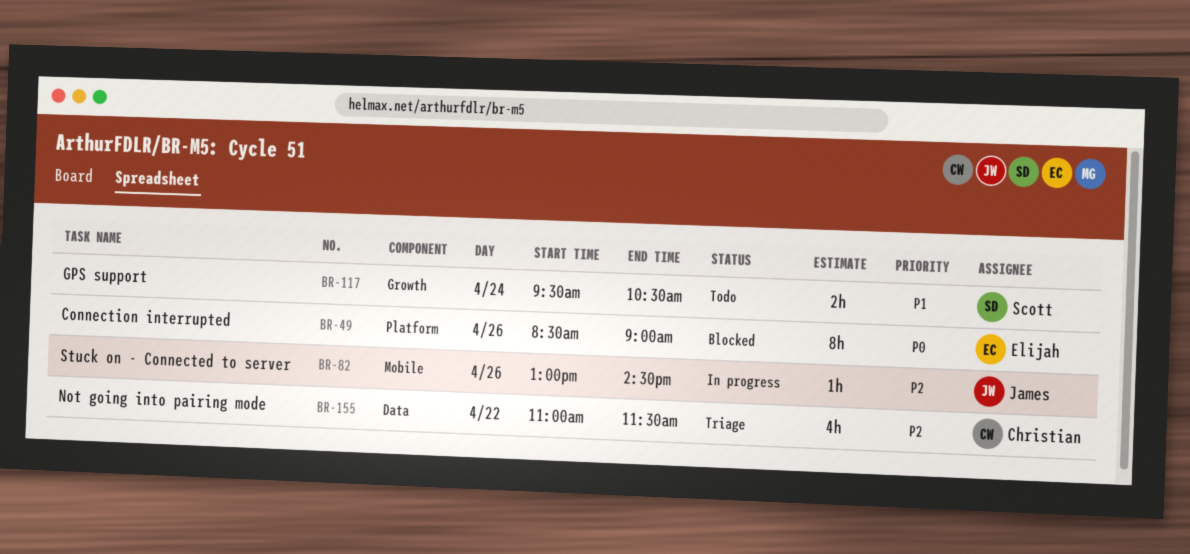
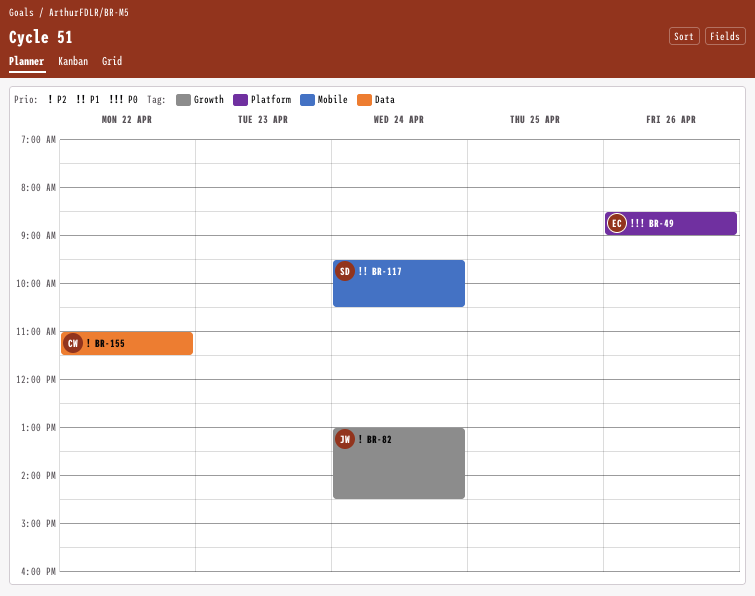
BR-82, label: Mobile -> Growth
BR-82, day: Apr 26 -> Apr 24
BR-117, label: Growth -> Mobile

